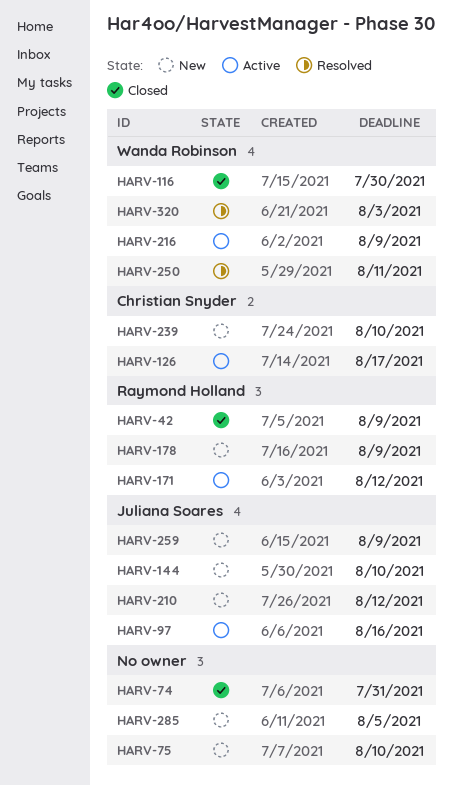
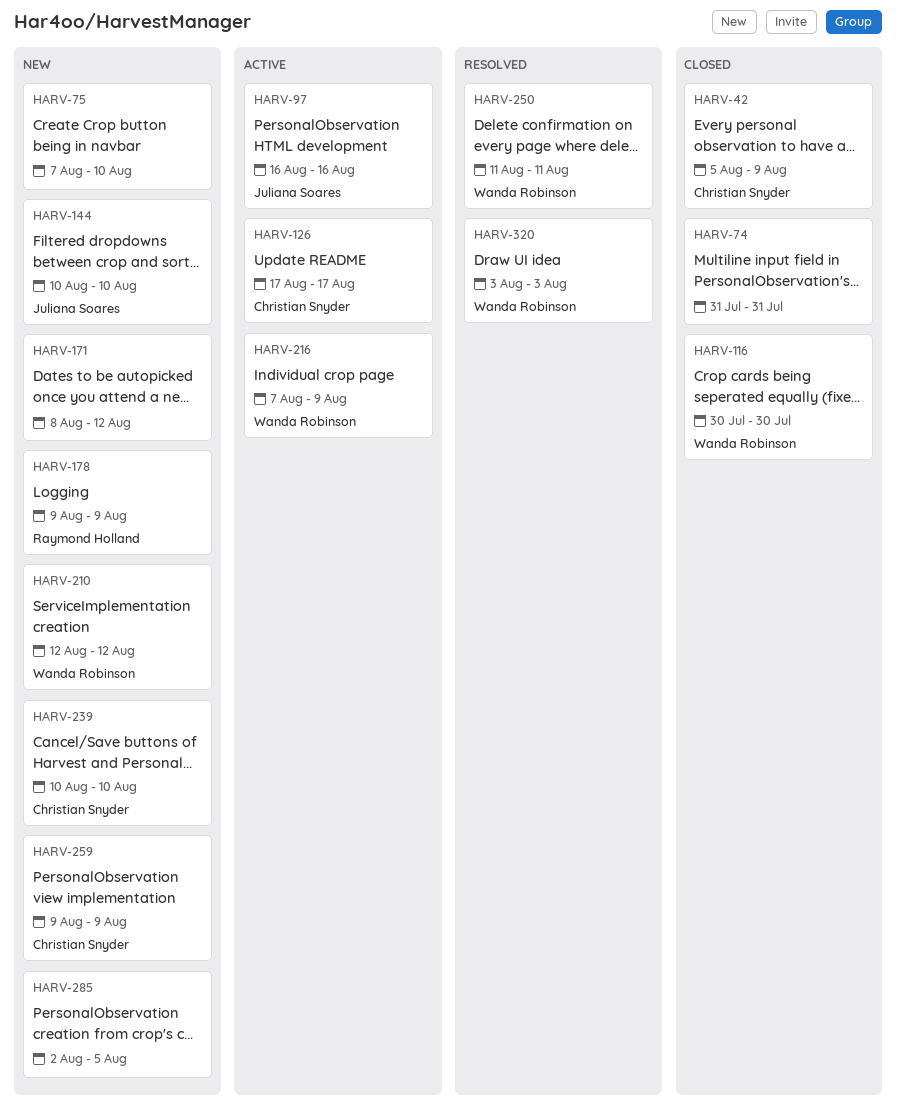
HARV-42, owner: Raymond Holland -> Christian Snyder
HARV-171, status: Active -> New
HARV-171, owner: Raymond Holland -> none
HARV-210, owner: Juliana Soares -> Wanda Robinson
HARV-259, owner: Juliana Soares -> Christian Snyder

